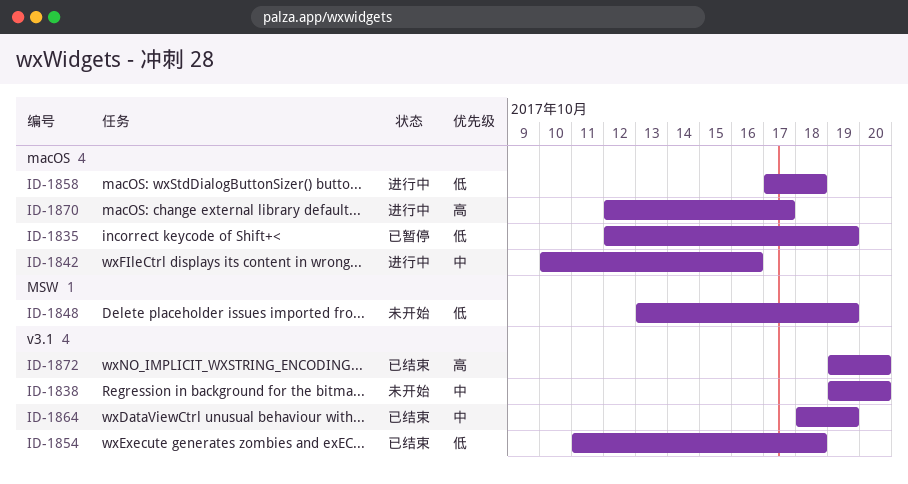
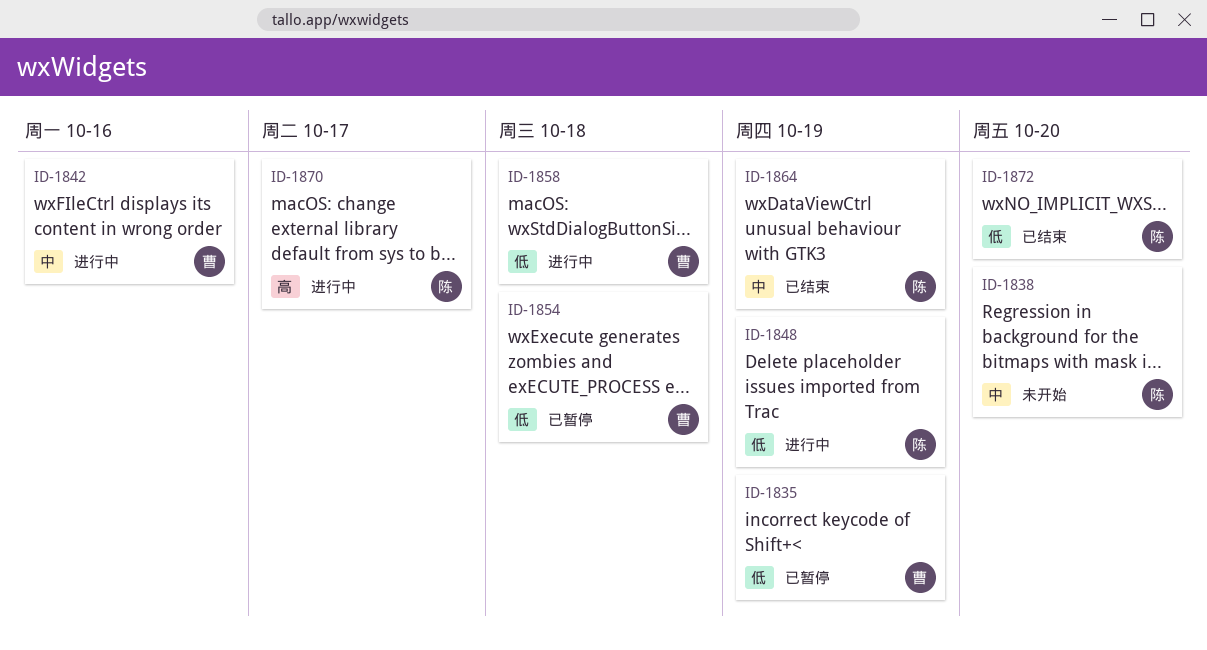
ID-1848, status: 未开始 -> 进行中
ID-1854, status: 已结束 -> 已暂停
ID-1872, priority: 高 -> 低

